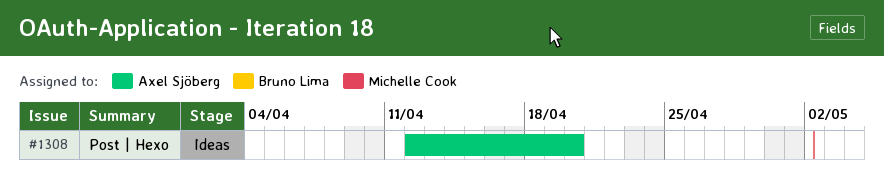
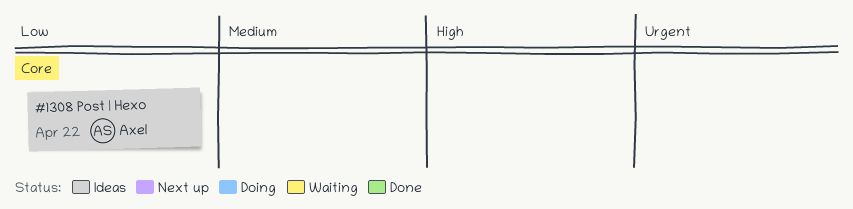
#1308, due: Apr 20 -> Apr 22

